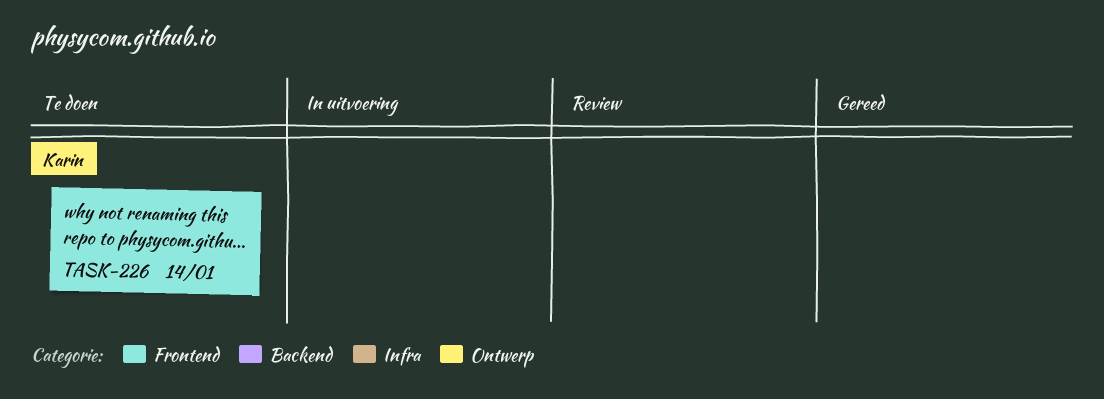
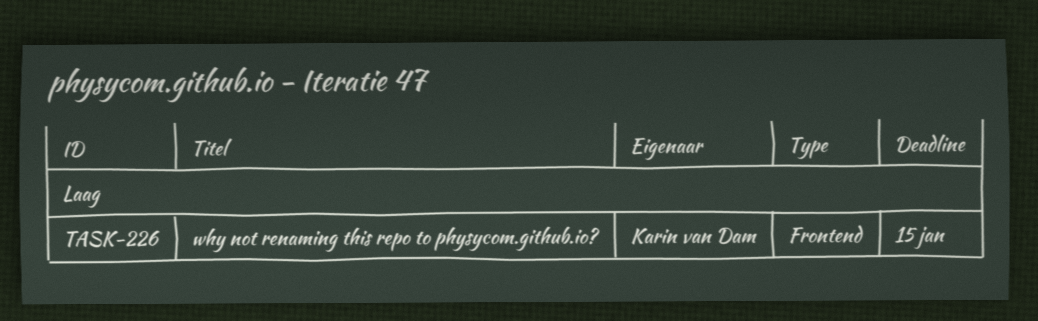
TASK-226, due: Jan 14 -> Jan 15

